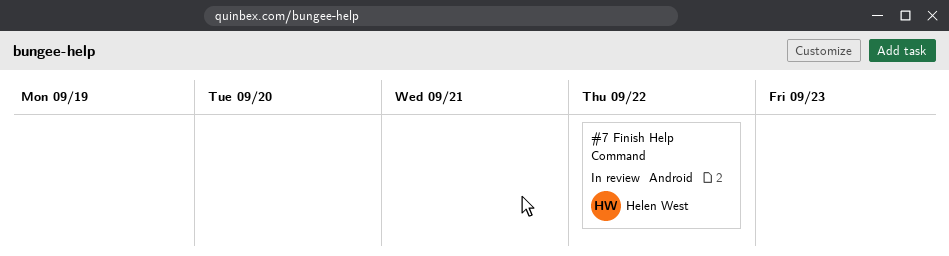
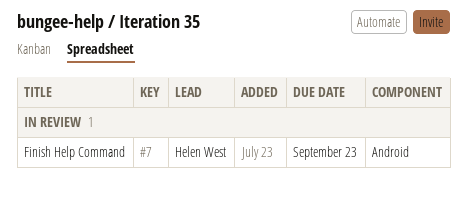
#7, due: Sep 22 -> Sep 23

